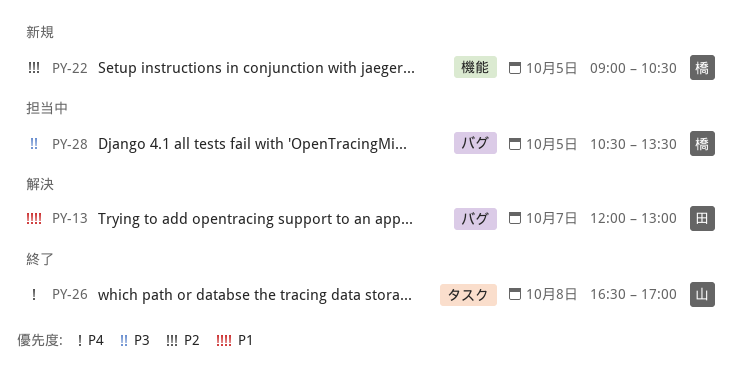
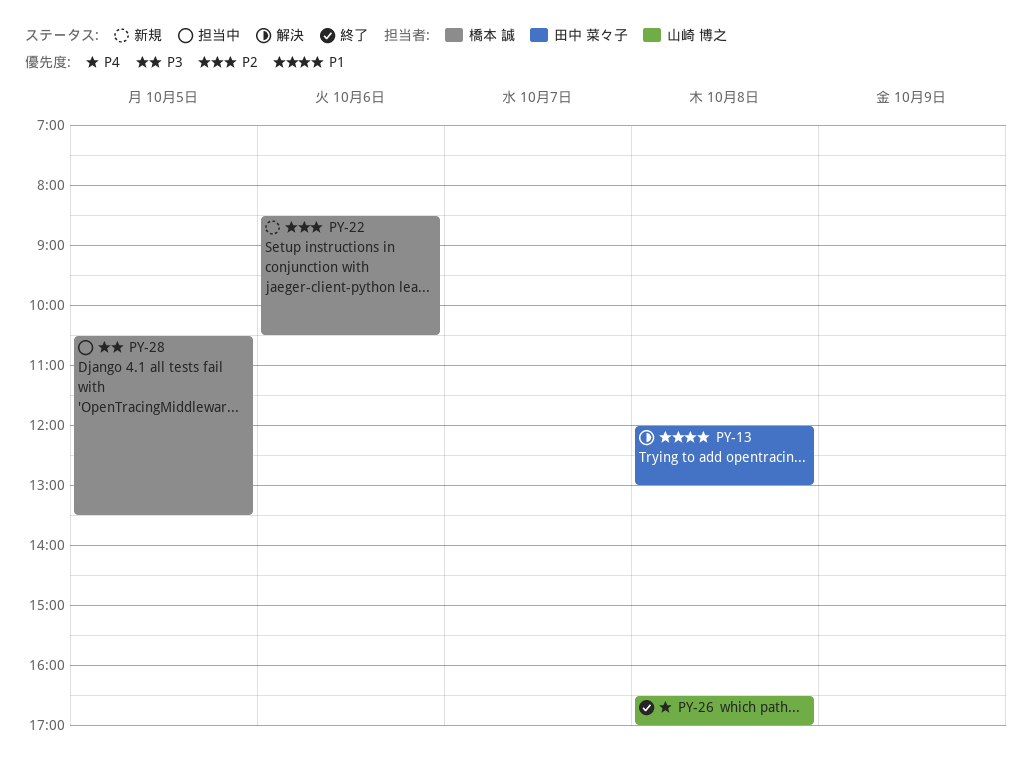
PY-13, day: Oct 7 -> Oct 8
PY-22, day: Oct 5 -> Oct 6
PY-22, begins: 09:00 -> 08:30

